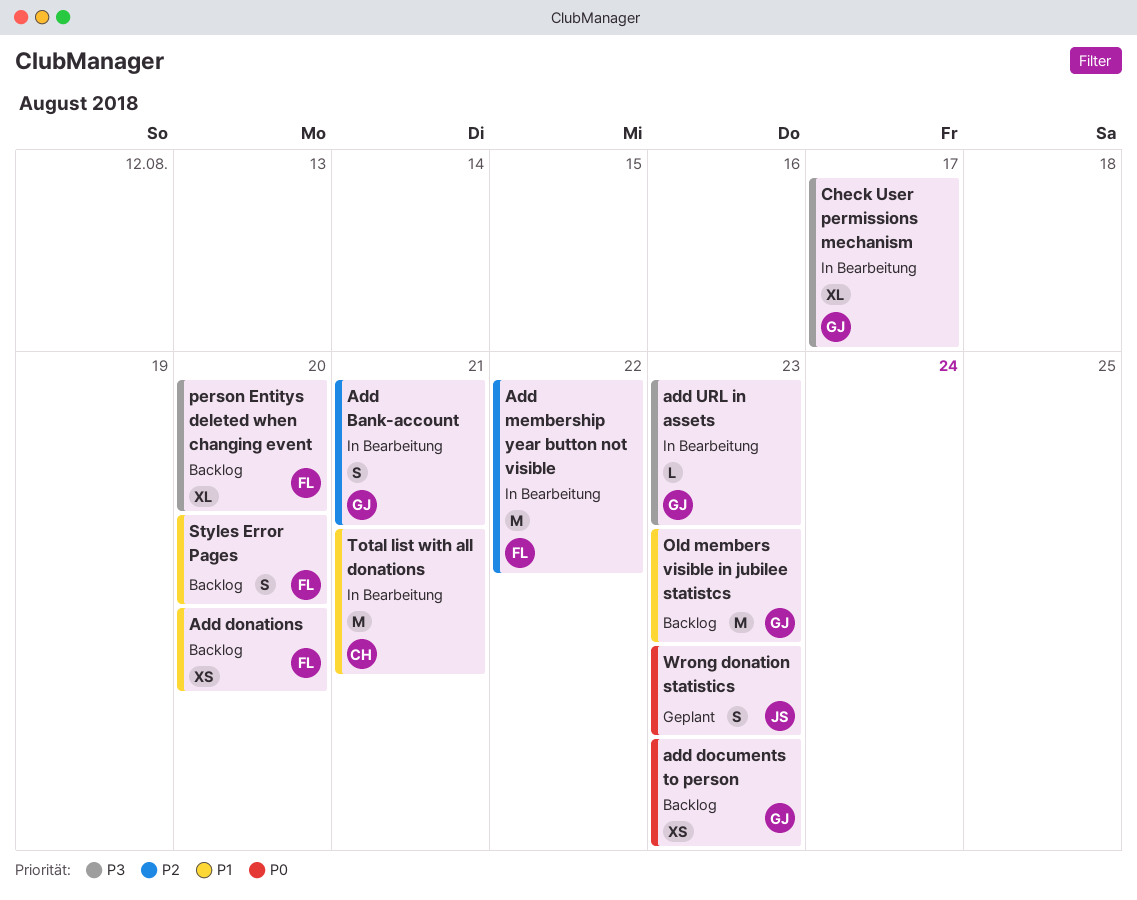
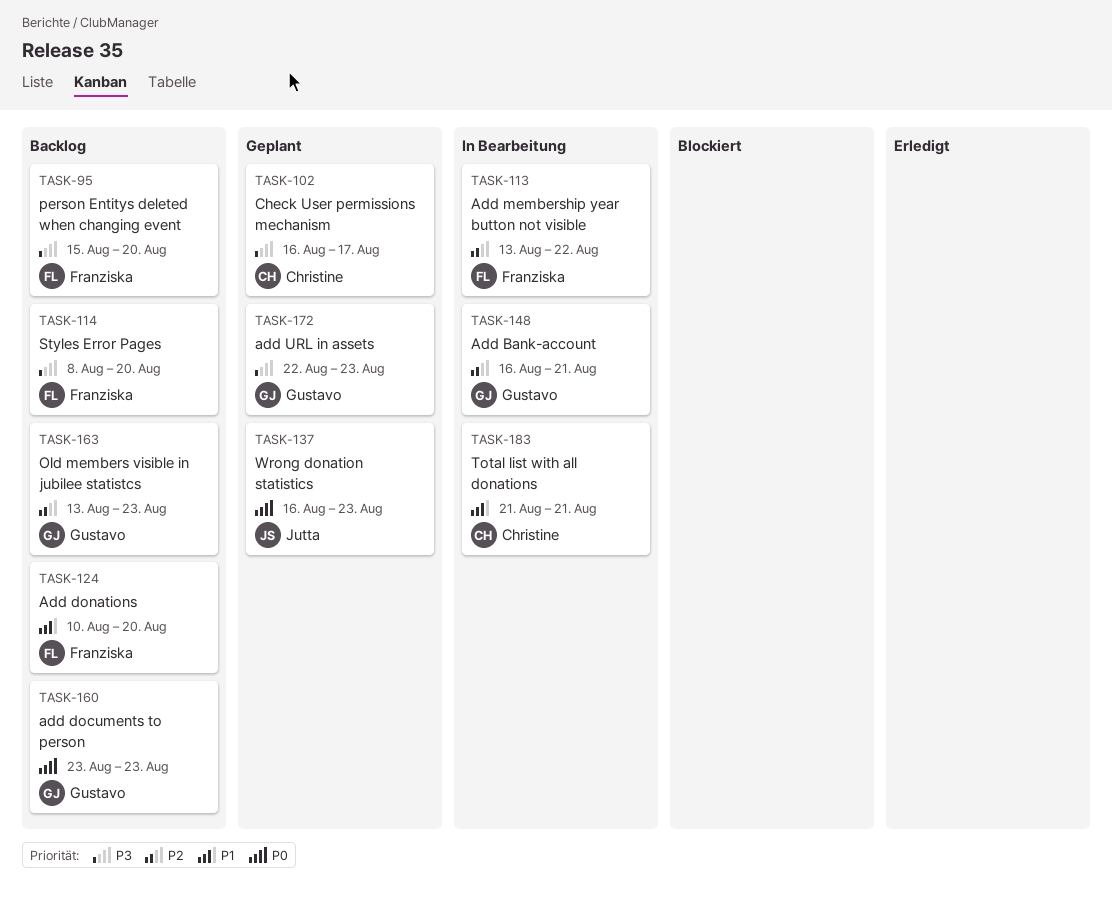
add URL in assets, status: In Bearbeitung -> Geplant
Check User permissions mechanism, status: In Bearbeitung -> Geplant
Check User permissions mechanism, owner: Gustavo -> Christine
Old members visible in jubilee statistcs, priority: P1 -> P2
Styles Error Pages, priority: P1 -> P3

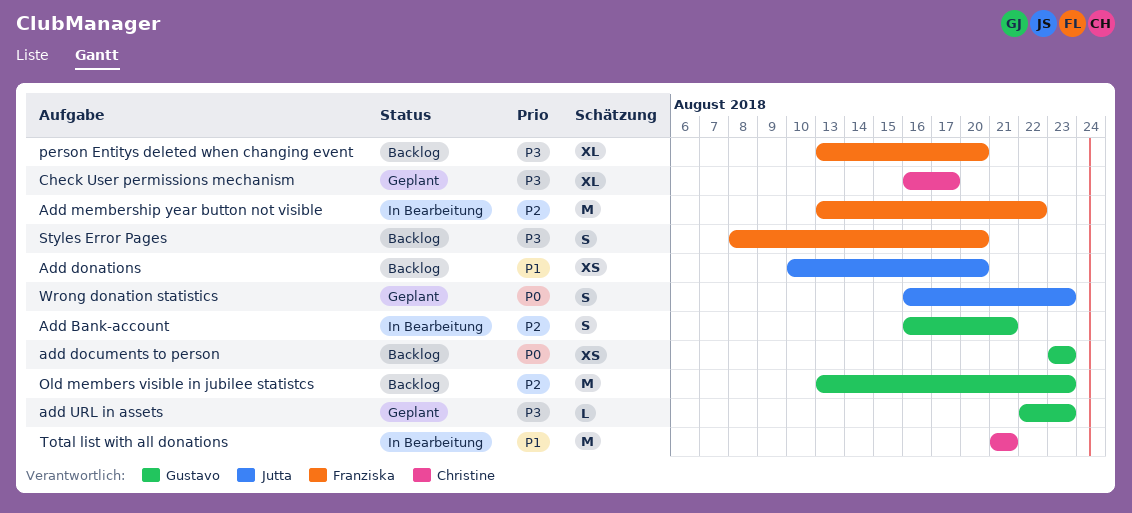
Add donations, owner: Franziska -> Jutta
person Entitys deleted when changing event, start: Aug 15 -> Aug 13

